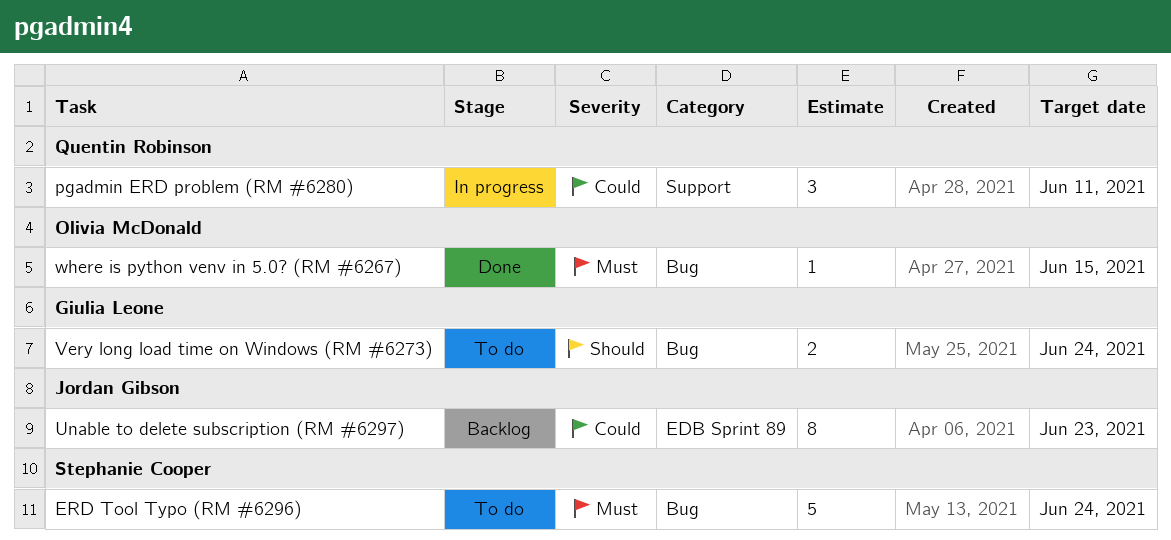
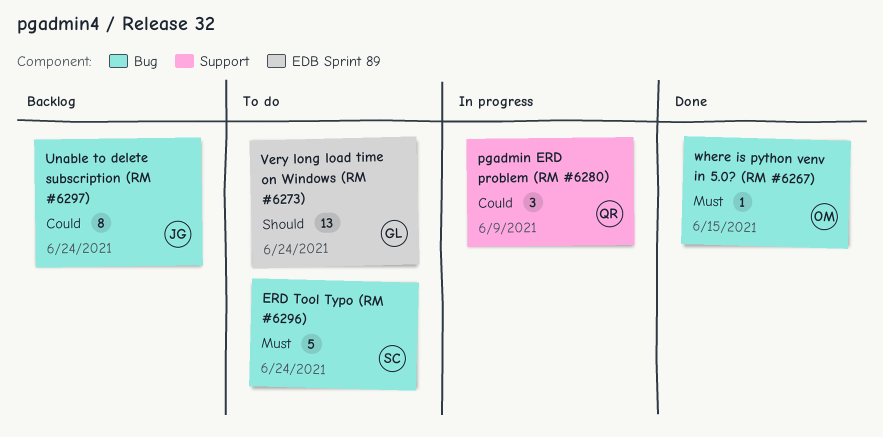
pgadmin ERD problem (RM #6280), due: Jun 11 -> Jun 9
Unable to delete subscription (RM #6297), label: EDB Sprint 89 -> Bug
Unable to delete subscription (RM #6297), due: Jun 23 -> Jun 24
Very long load time on Windows (RM #6273), label: Bug -> EDB Sprint 89
Very long load time on Windows (RM #6273), estimate: 2 -> 13

